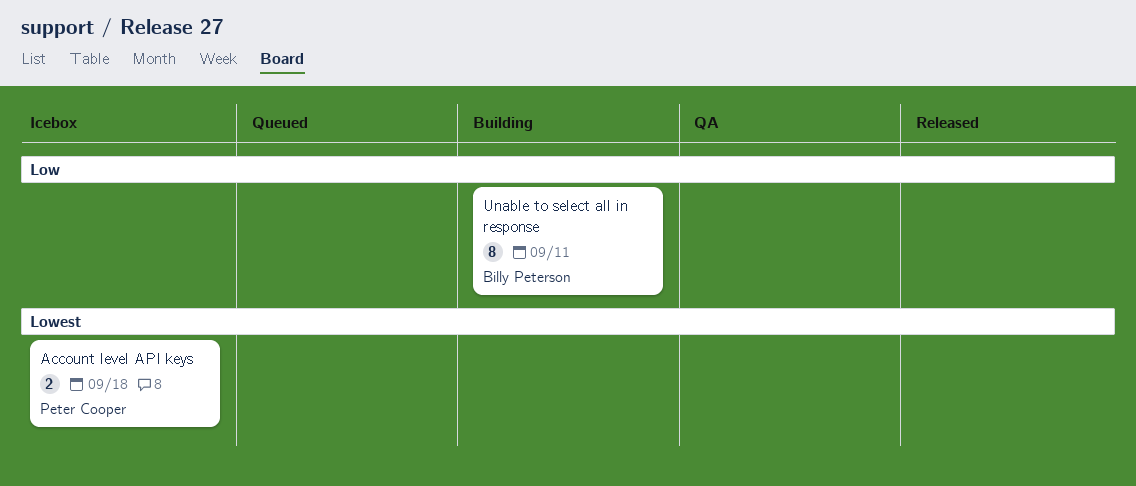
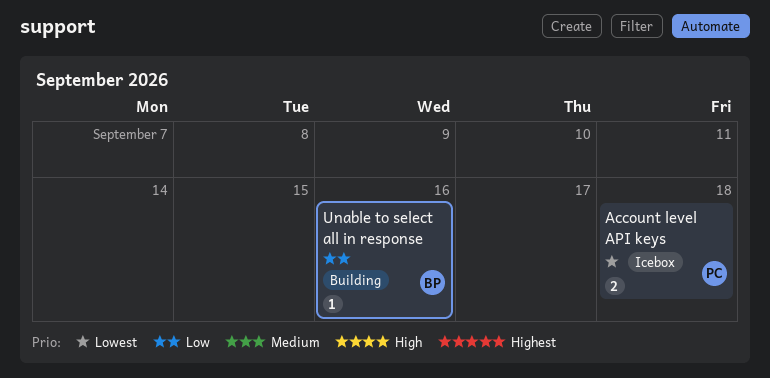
Unable to select all in response, estimate: 8 -> 1
Unable to select all in response, due: Sep 11 -> Sep 16

